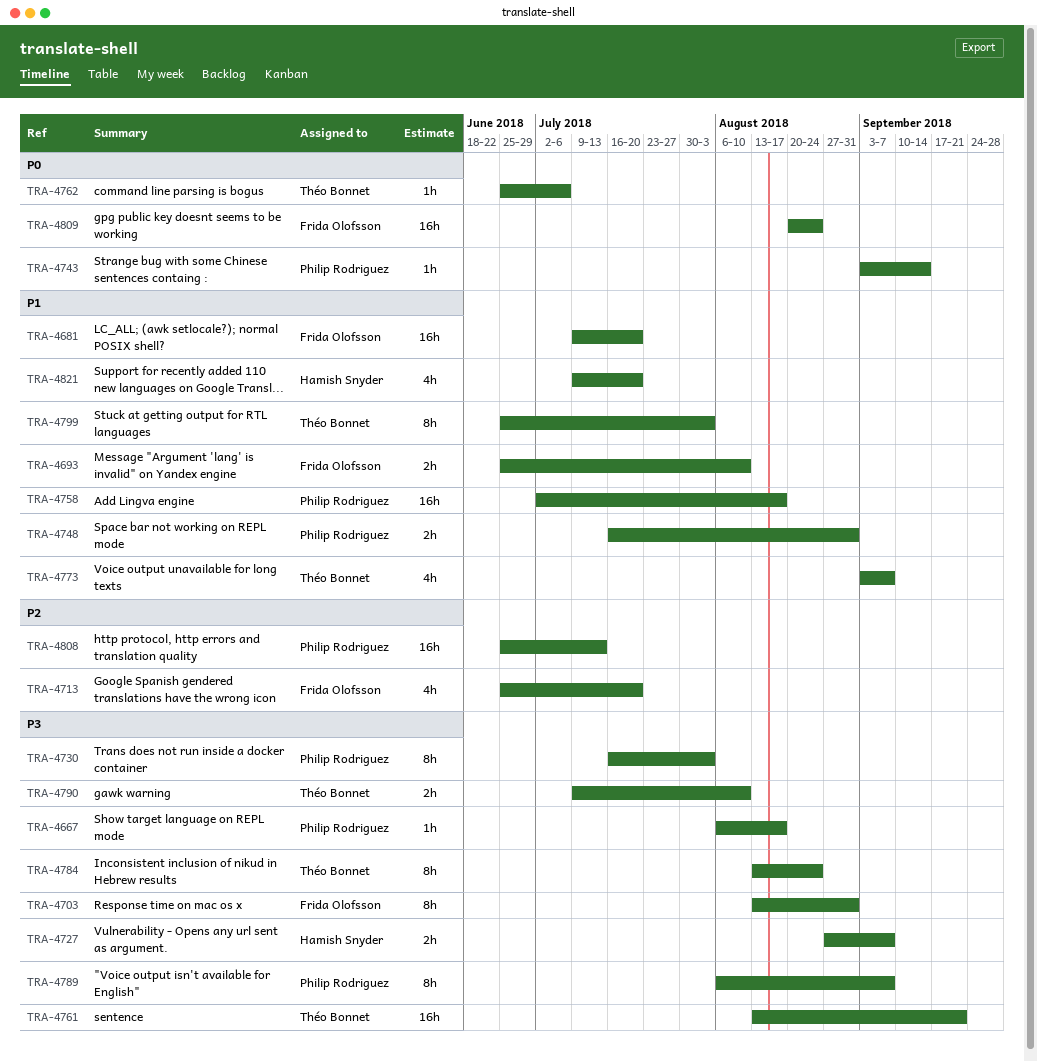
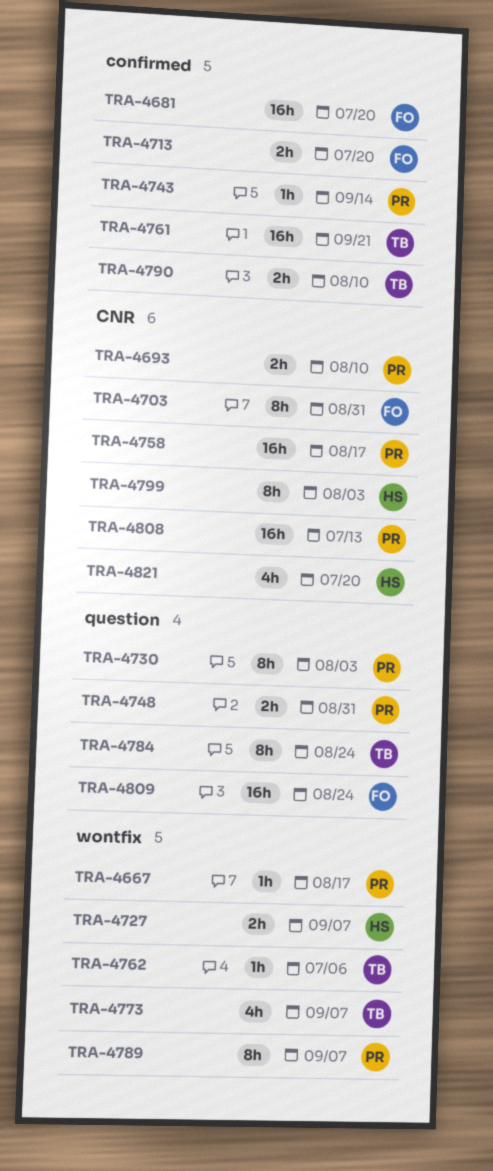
TRA-4693, owner: Frida Olofsson -> Philip Rodriguez
TRA-4713, estimate: 4h -> 2h
TRA-4799, owner: Théo Bonnet -> Hamish Snyder

